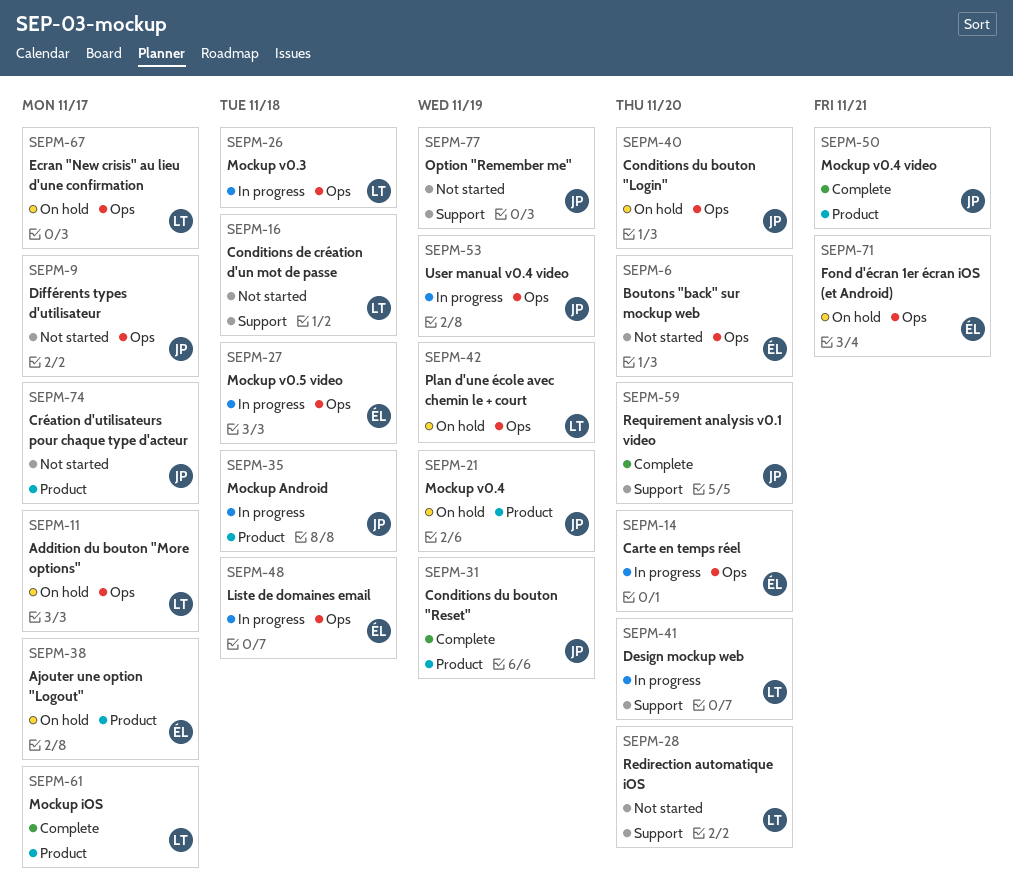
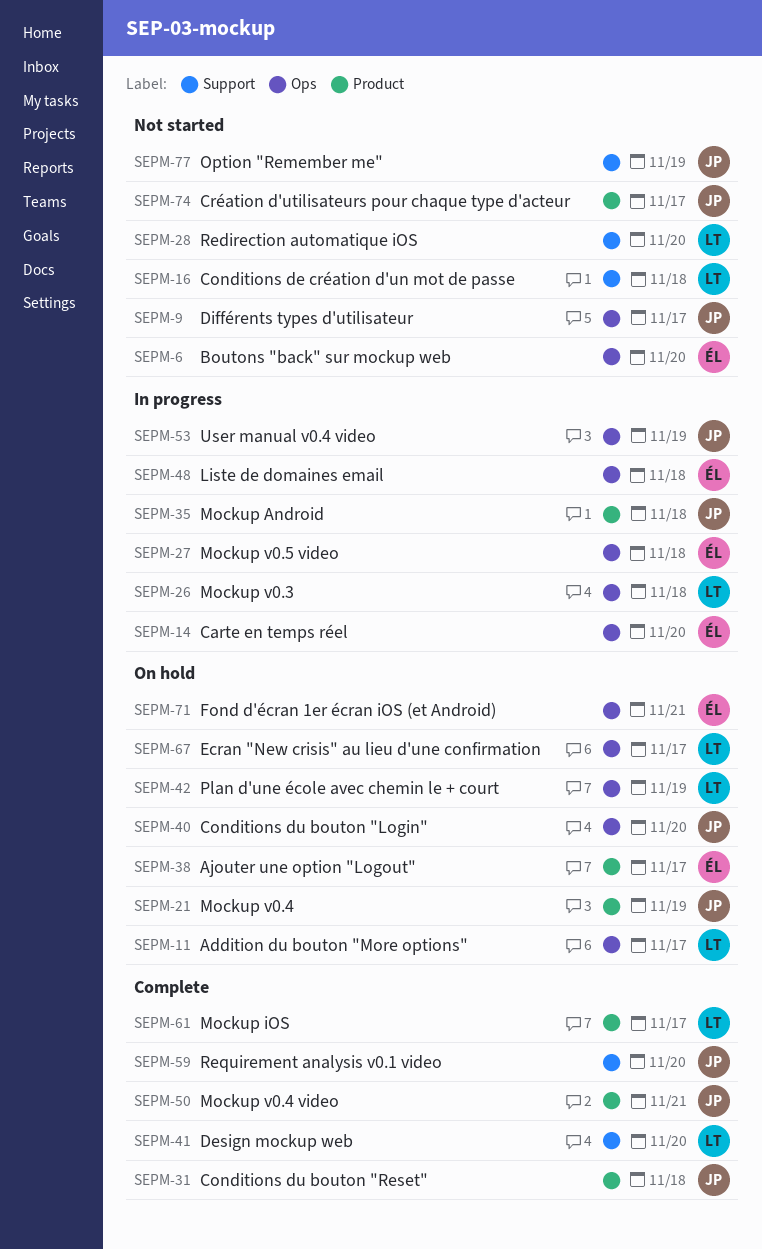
SEPM-31, due: Nov 19 -> Nov 18
SEPM-41, status: In progress -> Complete

